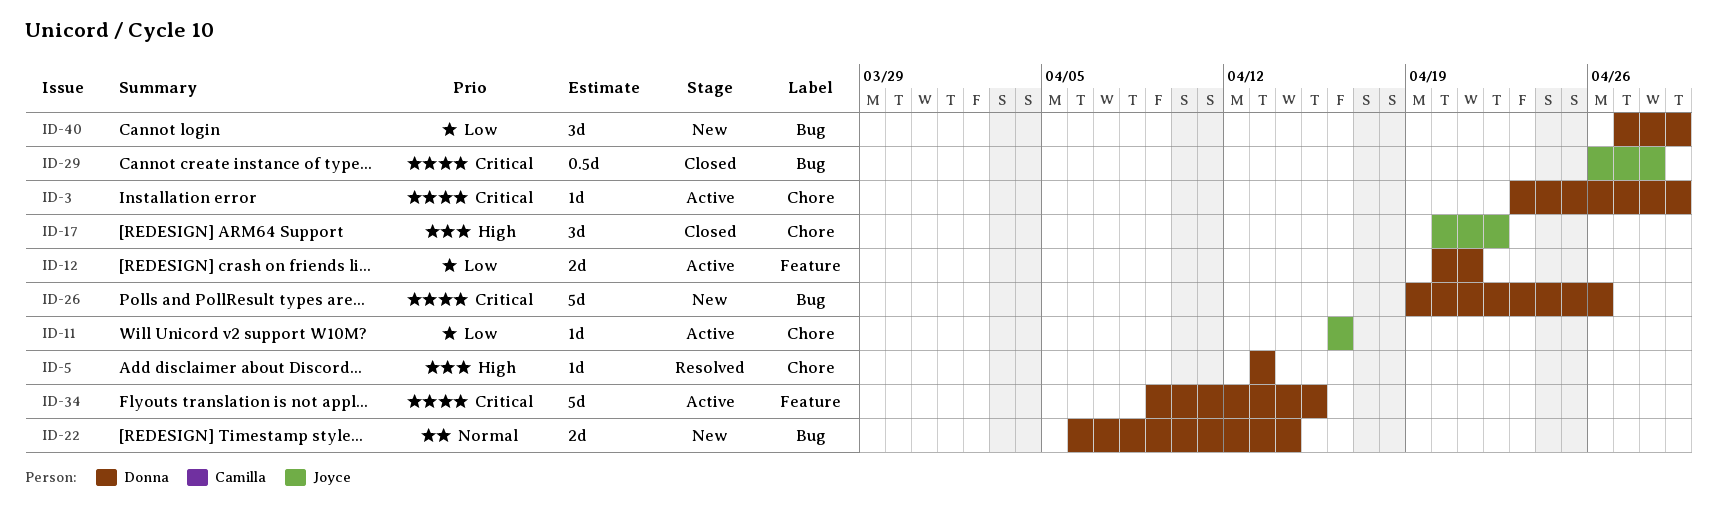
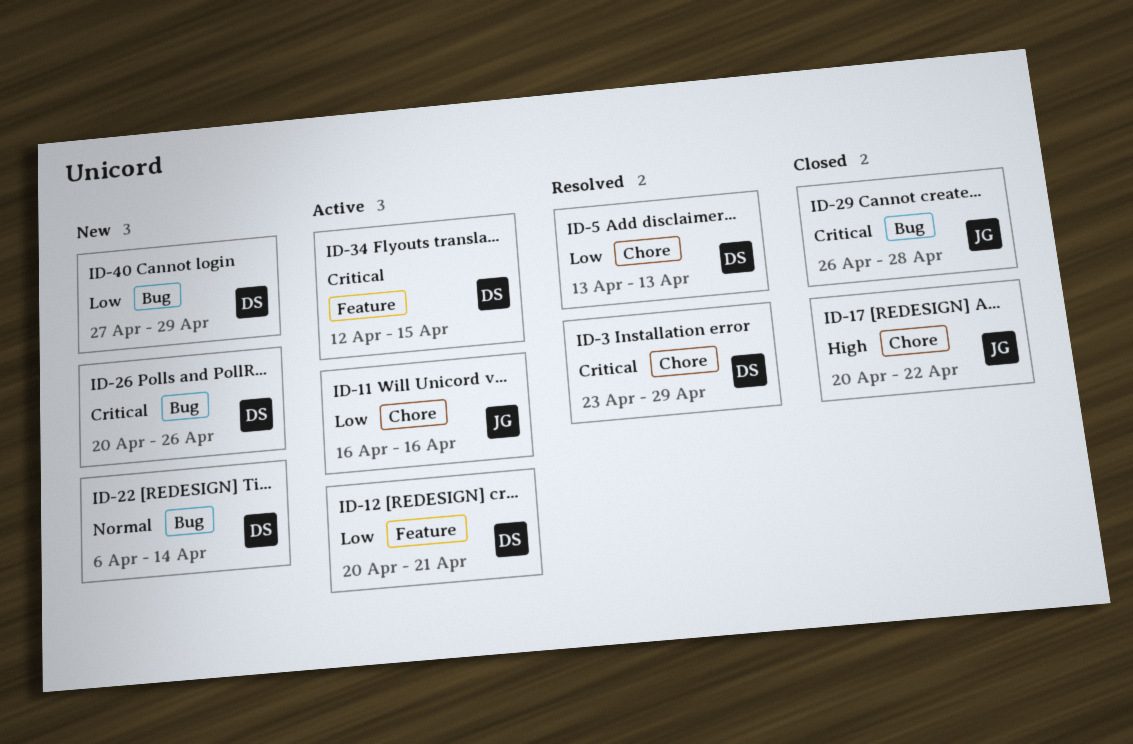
ID-3, status: Active -> Resolved
ID-5, priority: High -> Low
ID-26, start: Apr 19 -> Apr 20
ID-34, start: Apr 9 -> Apr 12

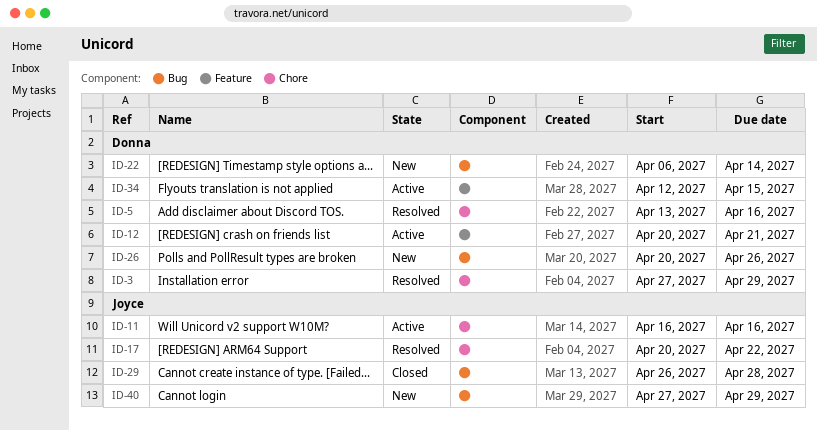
ID-3, start: Apr 23 -> Apr 27
ID-5, due: Apr 13 -> Apr 16
ID-17, status: Closed -> Resolved
ID-40, owner: Donna -> Joyce

